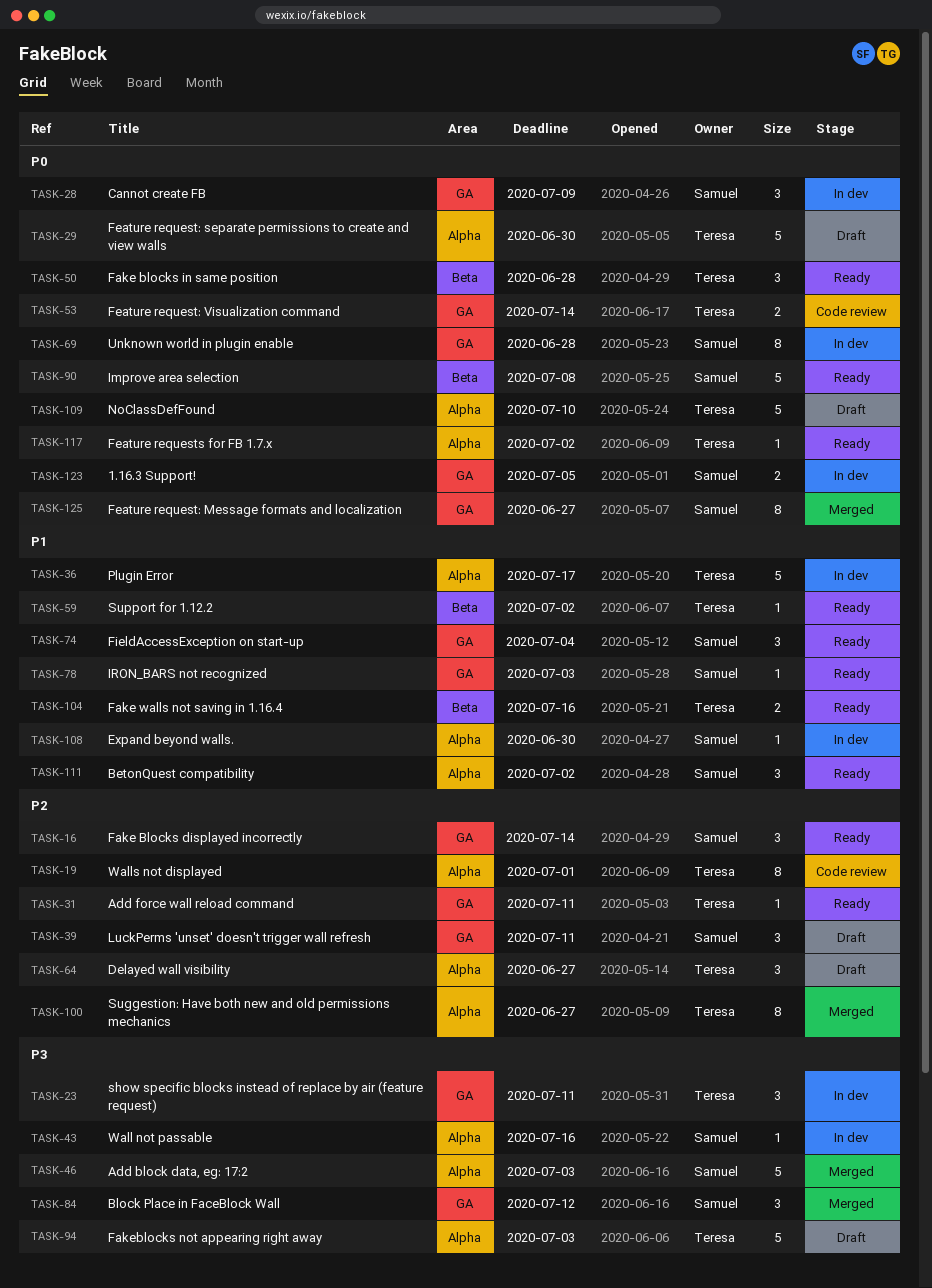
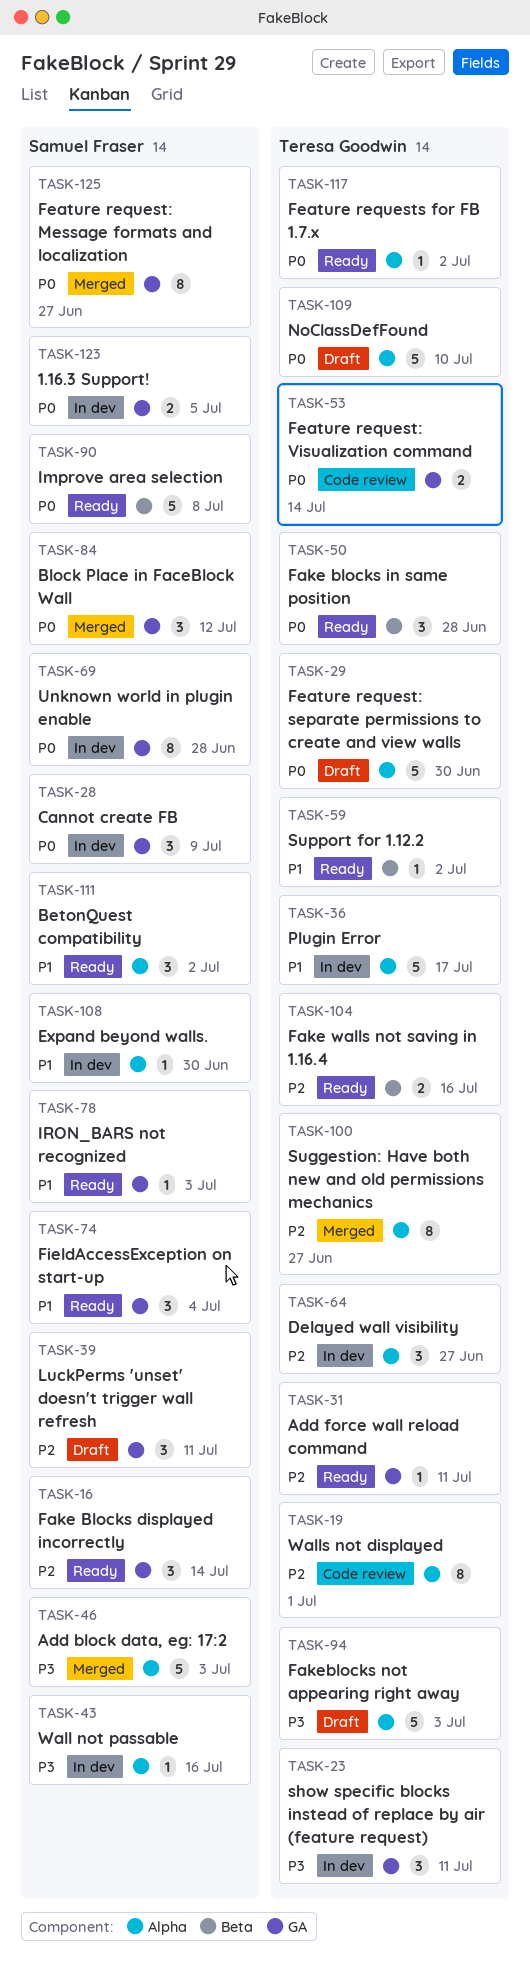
TASK-64, status: Draft -> In dev
TASK-84, priority: P3 -> P0
TASK-104, priority: P1 -> P2

